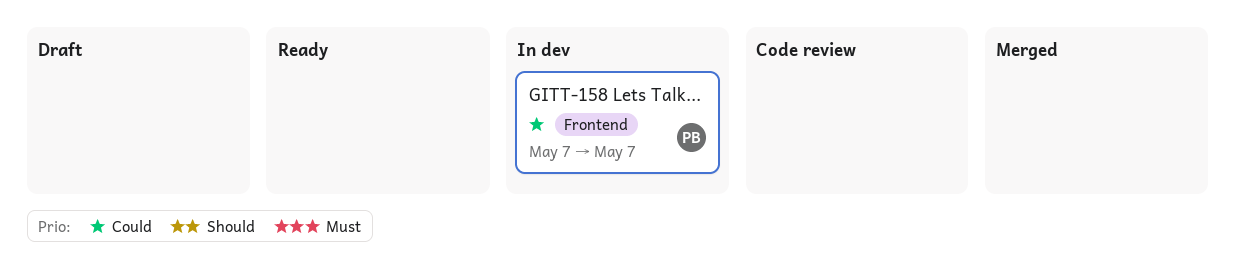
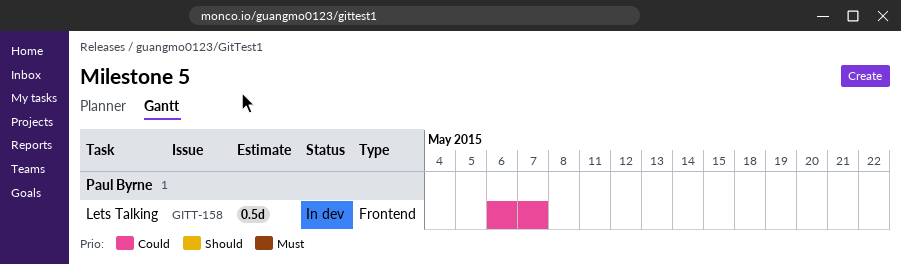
GITT-158, start: May 7 -> May 6

